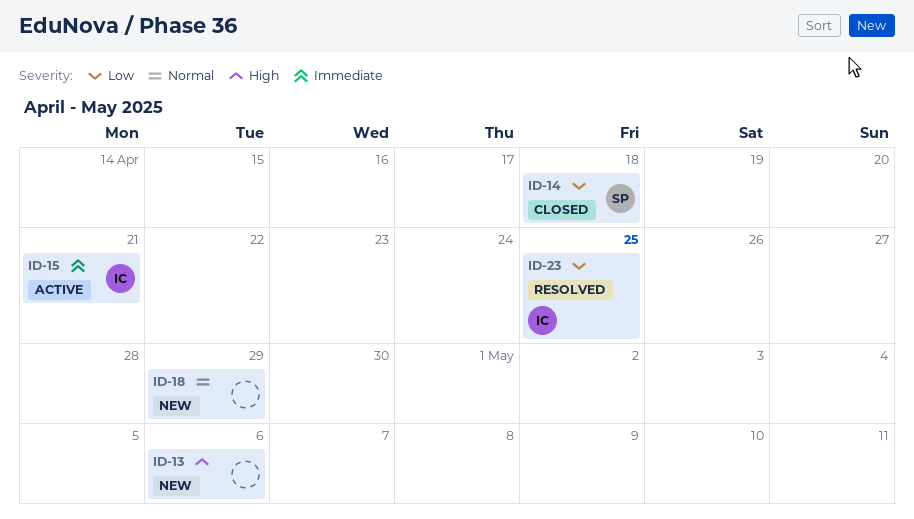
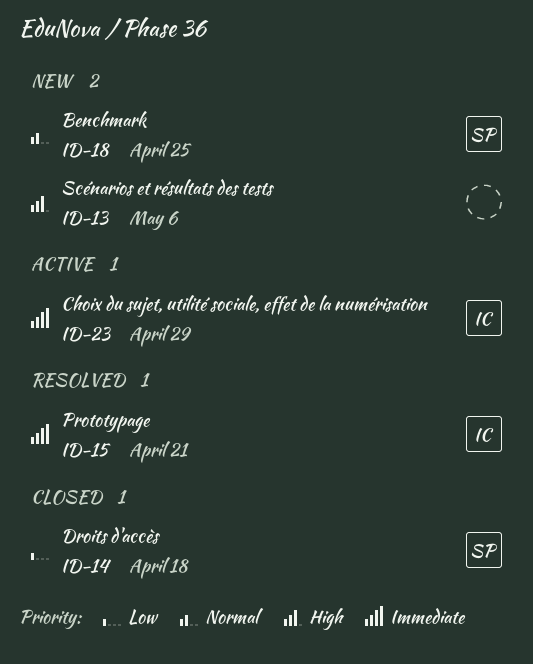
ID-15, status: Active -> Resolved
ID-18, owner: none -> SP
ID-18, due: Apr 29 -> Apr 25
ID-23, status: Resolved -> Active
ID-23, priority: Low -> Immediate
ID-23, due: Apr 25 -> Apr 29

